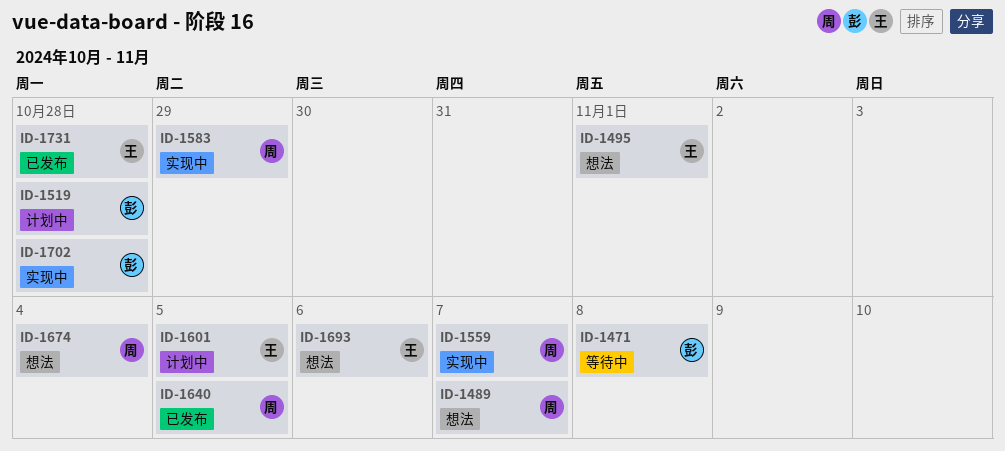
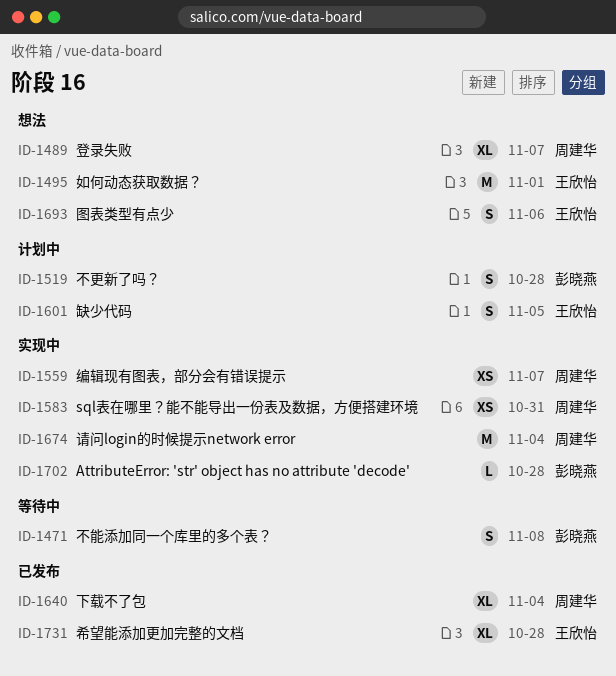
ID-1583, due: Oct 29 -> Oct 31
ID-1640, due: Nov 5 -> Nov 4
ID-1674, status: 想法 -> 实现中

